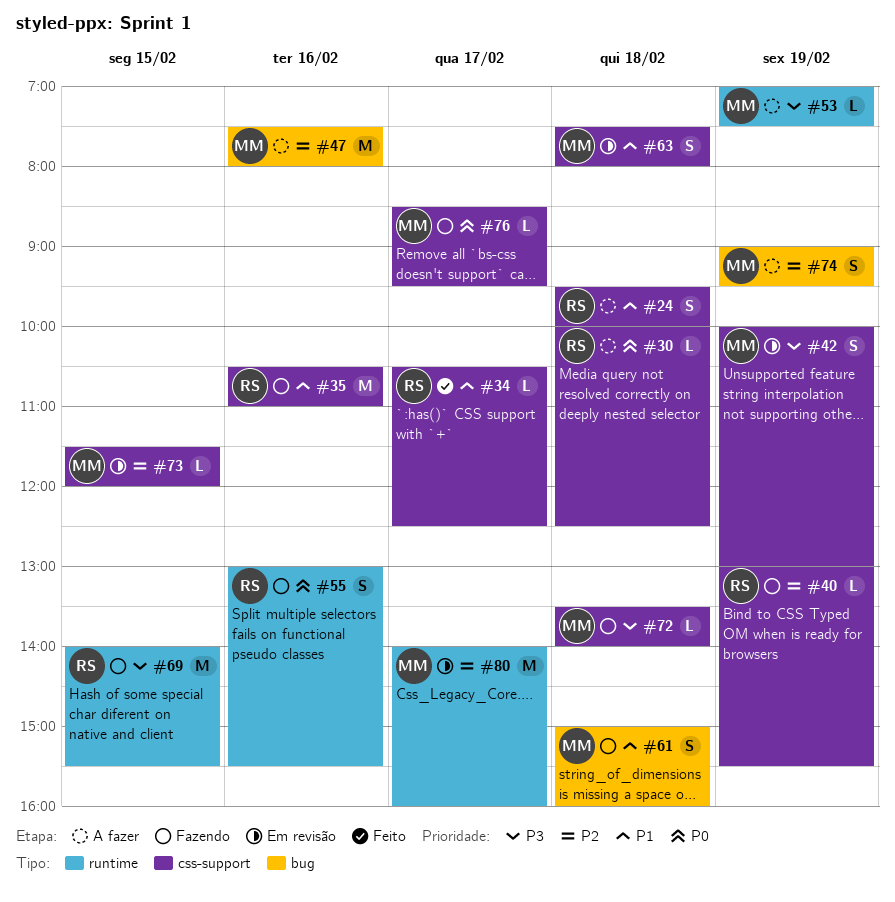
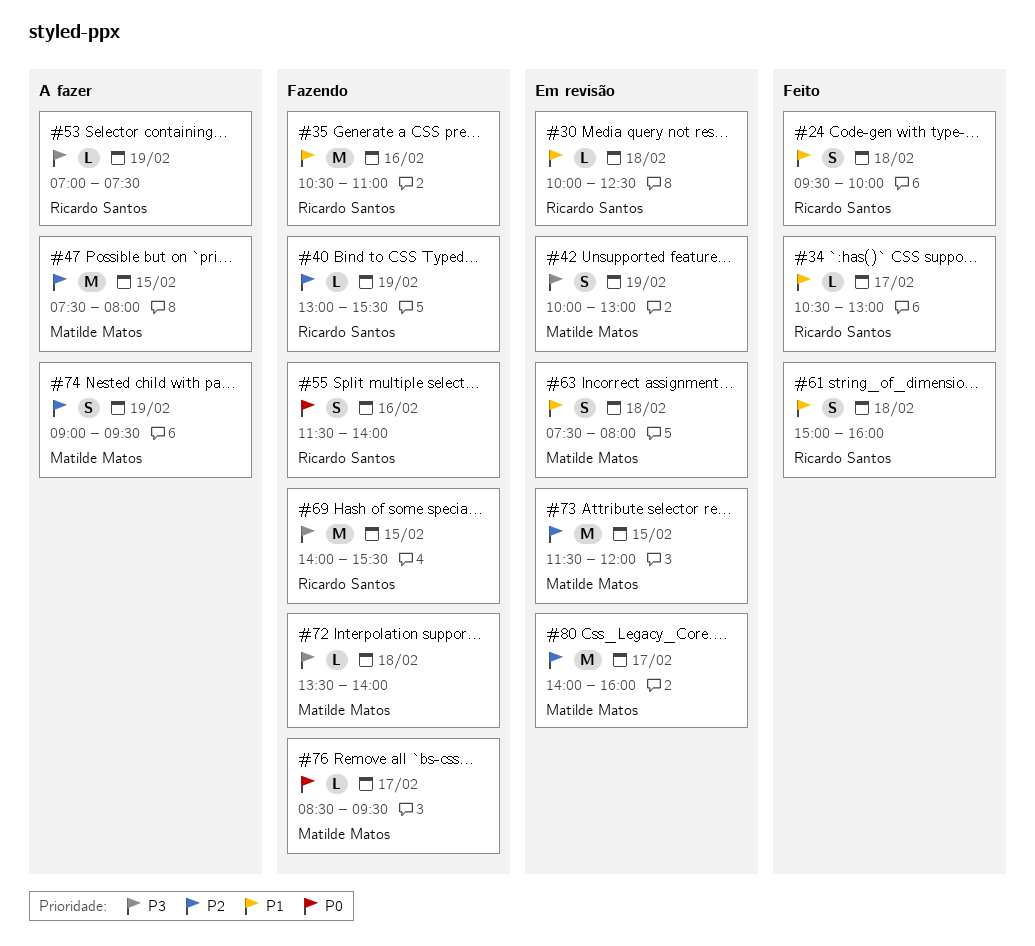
#24, status: A fazer -> Feito
#30, status: A fazer -> Em revisão
#30, priority: P0 -> P1
#34, ends: 12:30 -> 13:00
#47, day: Feb 16 -> Feb 15
#53, owner: Matilde Matos -> Ricardo Santos
#55, begins: 13:00 -> 11:30
#55, ends: 15:30 -> 14:00
#61, status: Fazendo -> Feito
#61, owner: Matilde Matos -> Ricardo Santos
#73, estimate: L -> M

